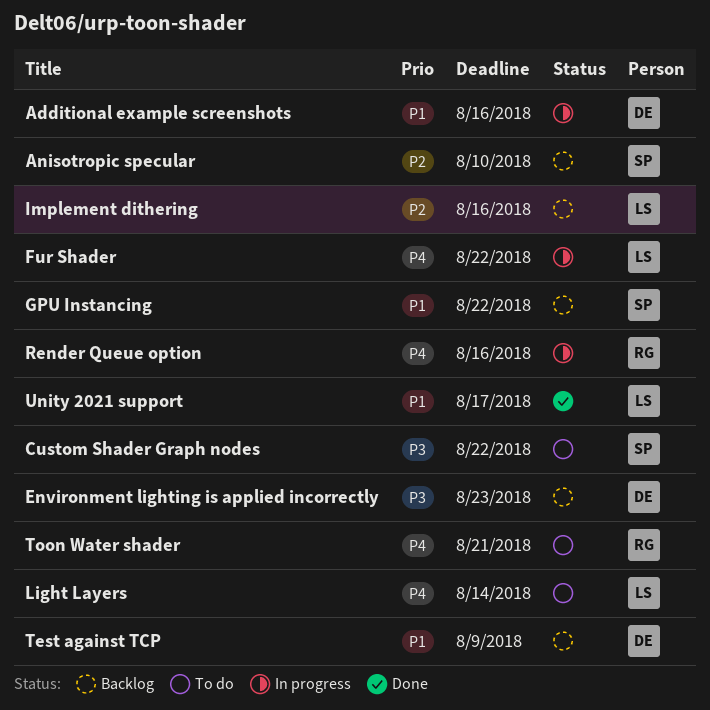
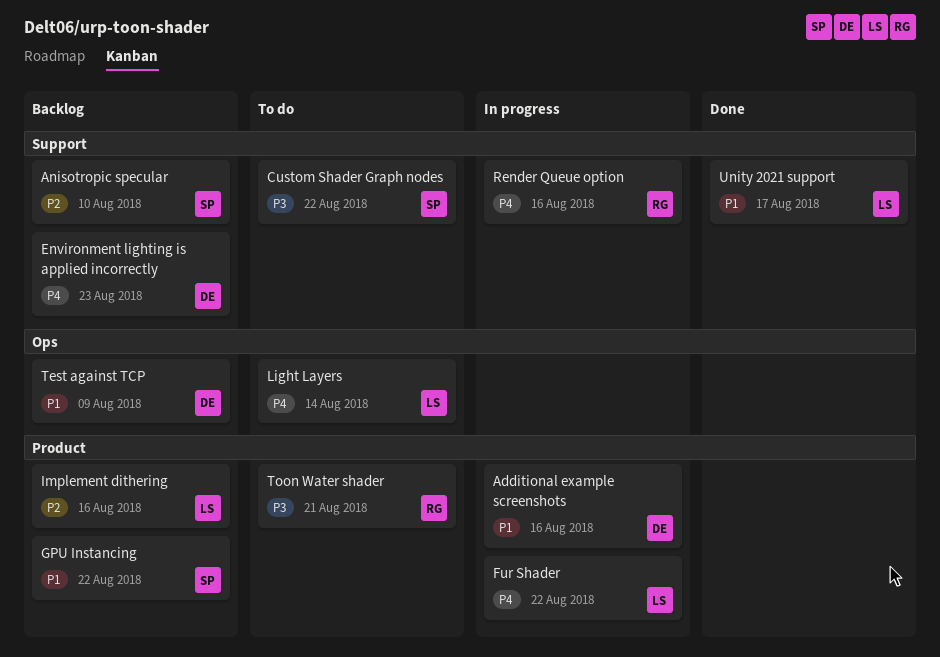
Environment lighting is applied incorrectly, priority: P3 -> P4
Toon Water shader, priority: P4 -> P3

